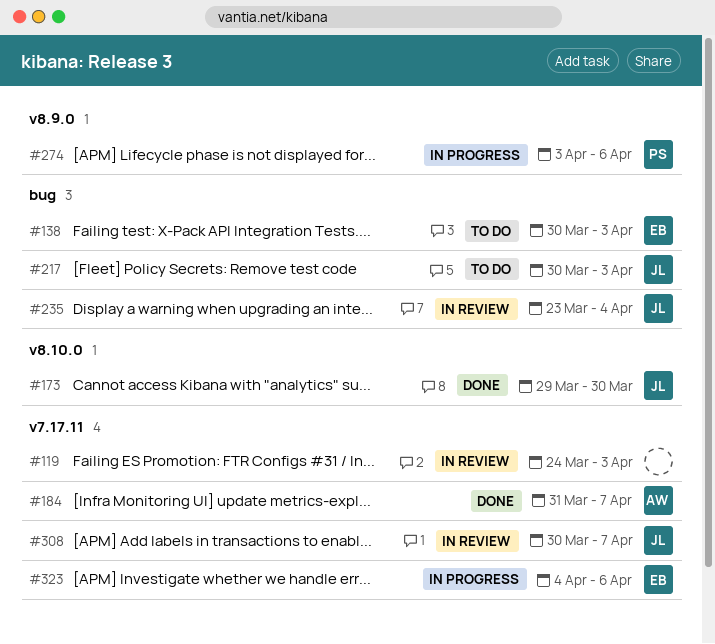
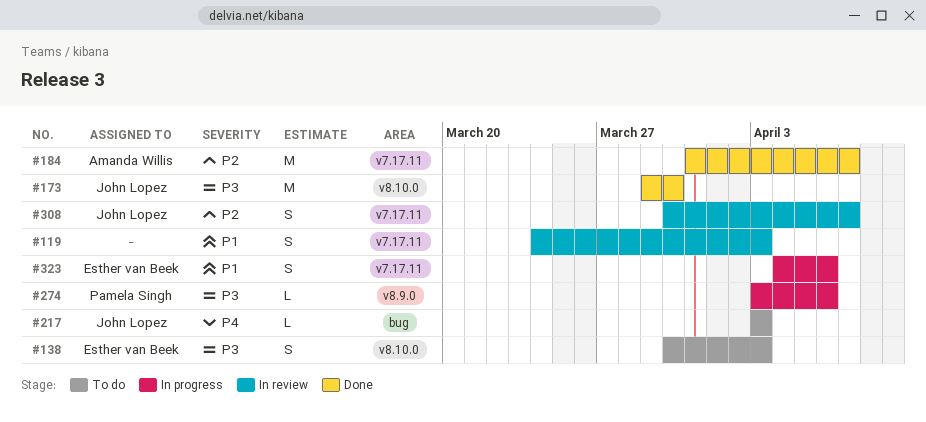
#138, label: bug -> v8.10.0
#217, start: Mar 30 -> Apr 3
#235: present -> none

